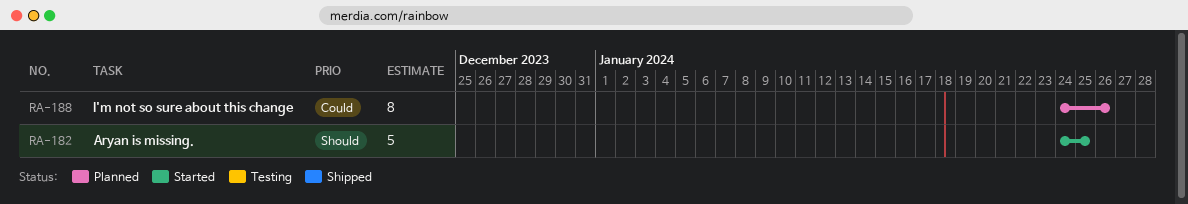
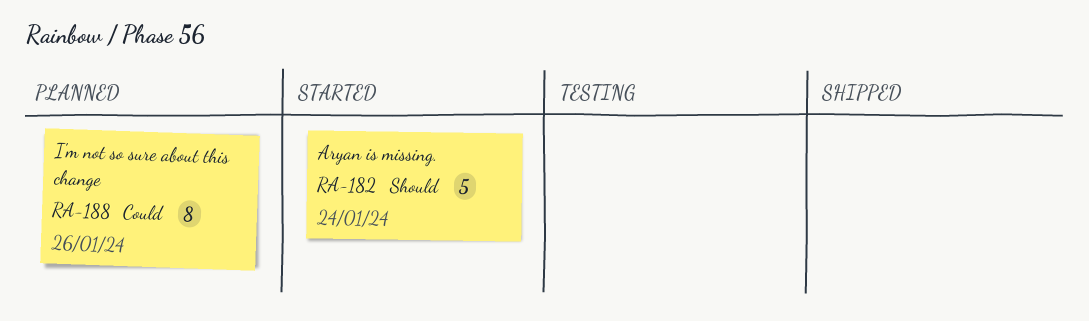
RA-182, due: Jan 25 -> Jan 24

